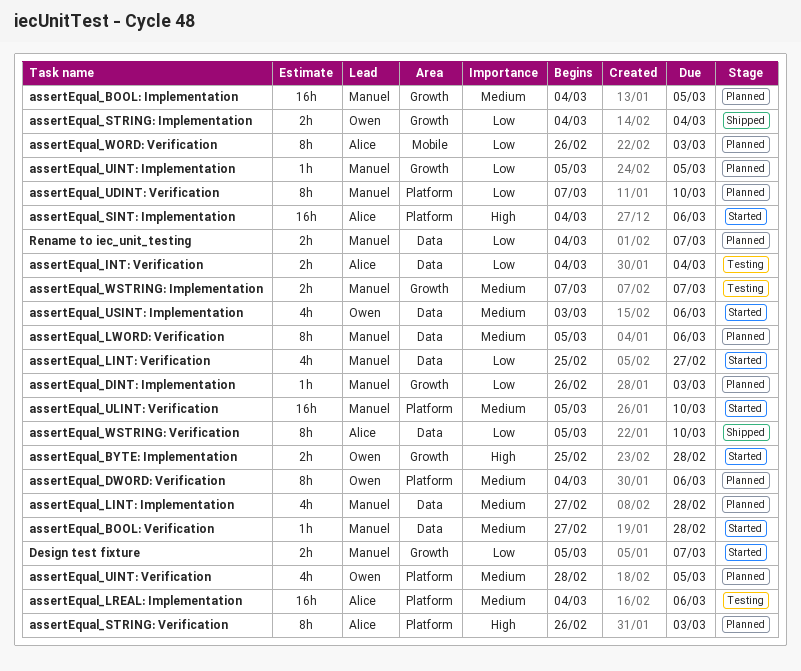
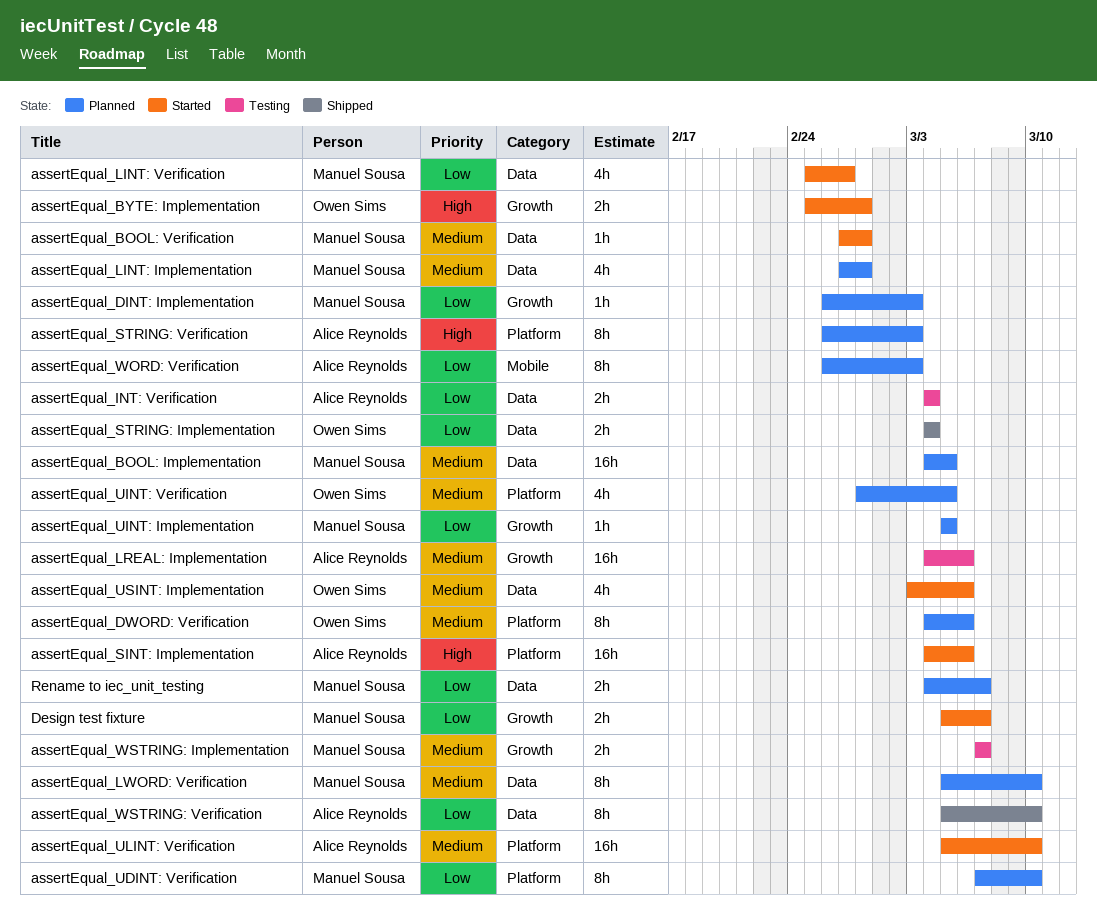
assertEqual_BOOL: Implementation, label: Growth -> Data
assertEqual_LREAL: Implementation, label: Platform -> Growth
assertEqual_LWORD: Verification, due: Mar 6 -> Mar 10
assertEqual_STRING: Implementation, label: Growth -> Data
assertEqual_ULINT: Verification, owner: Manuel Sousa -> Alice Reynolds

